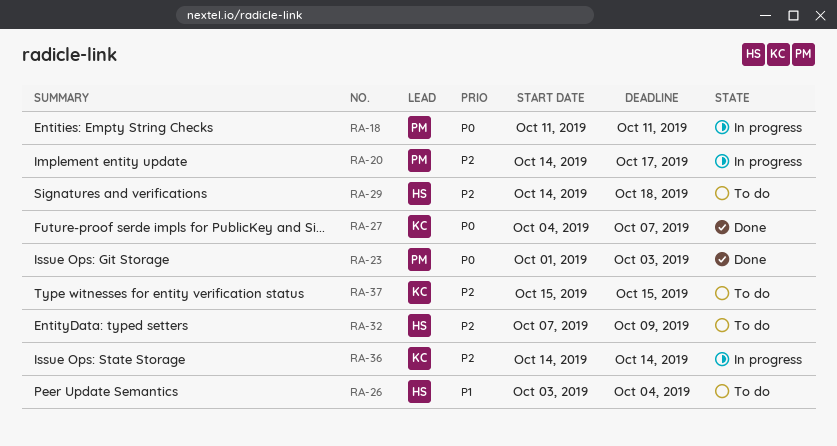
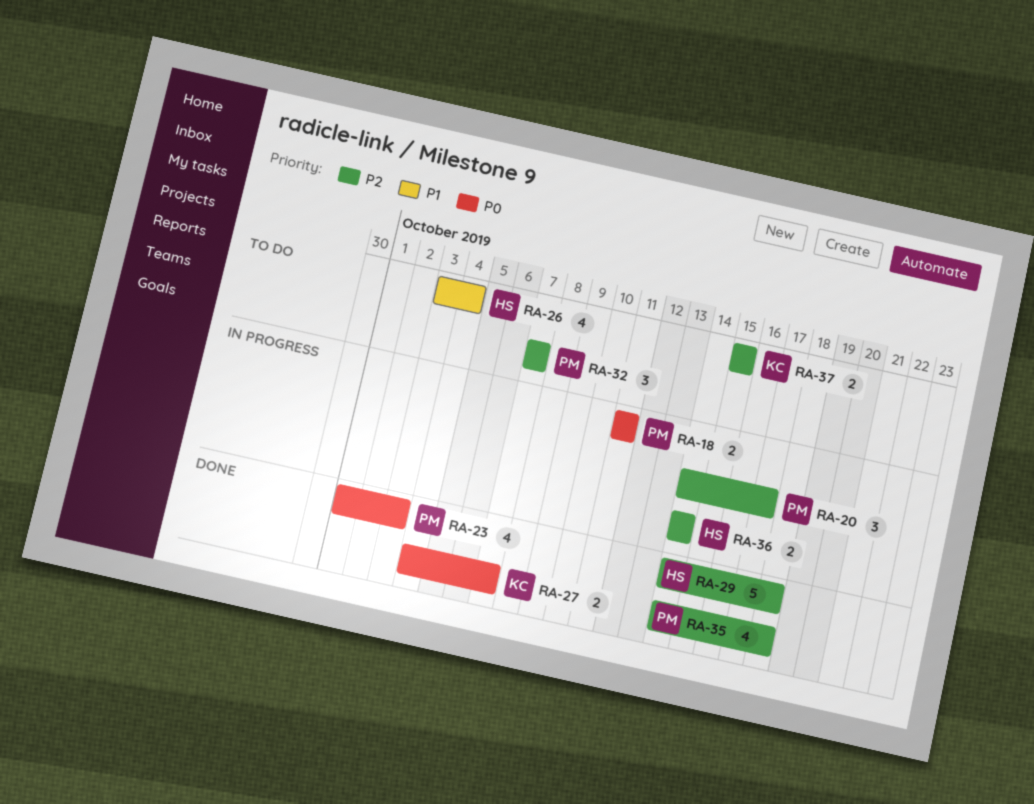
RA-29, status: To do -> Done
RA-32, owner: HS -> PM
RA-32, due: Oct 9 -> Oct 7
RA-35: none -> present
RA-36, owner: KC -> HS

